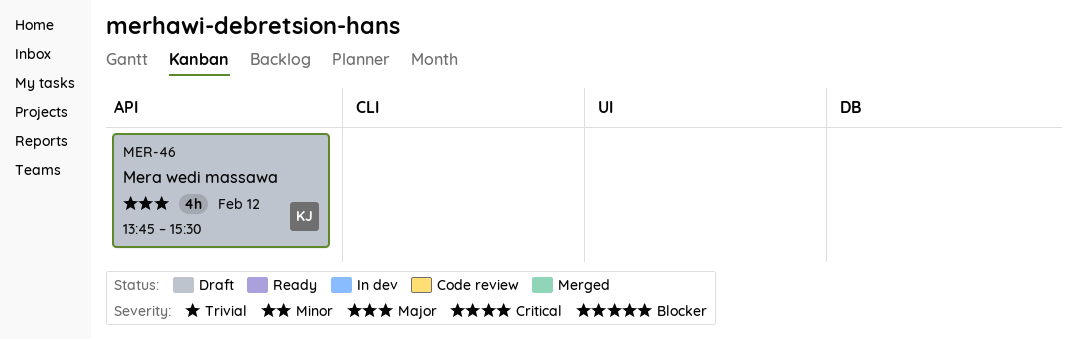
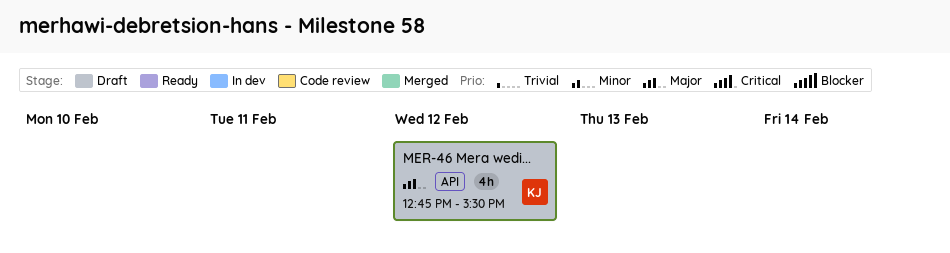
MER-46, begins: 13:45 -> 12:45

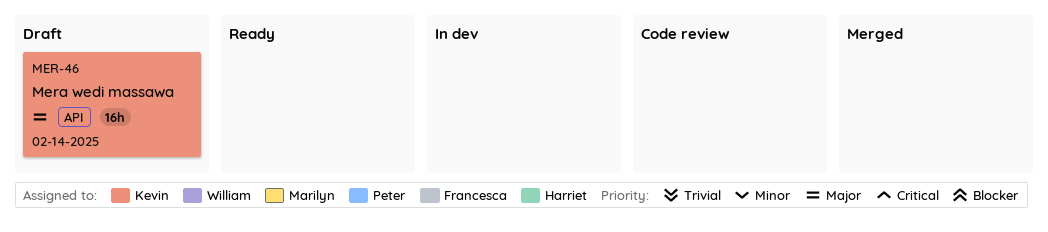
MER-46, estimate: 4h -> 16h
MER-46, day: Feb 12 -> Feb 14

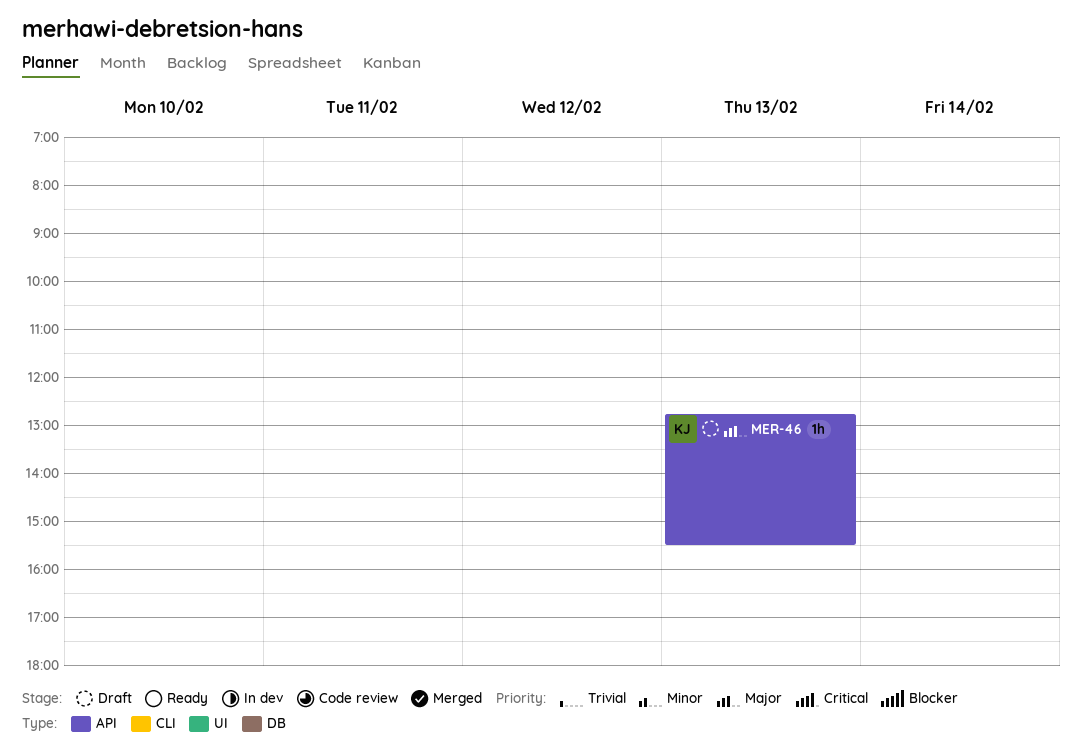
MER-46, estimate: 16h -> 1h
MER-46, day: Feb 14 -> Feb 13

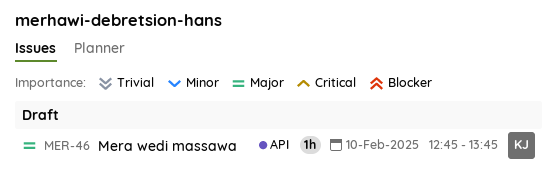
MER-46, day: Feb 13 -> Feb 10
MER-46, ends: 15:30 -> 13:45

